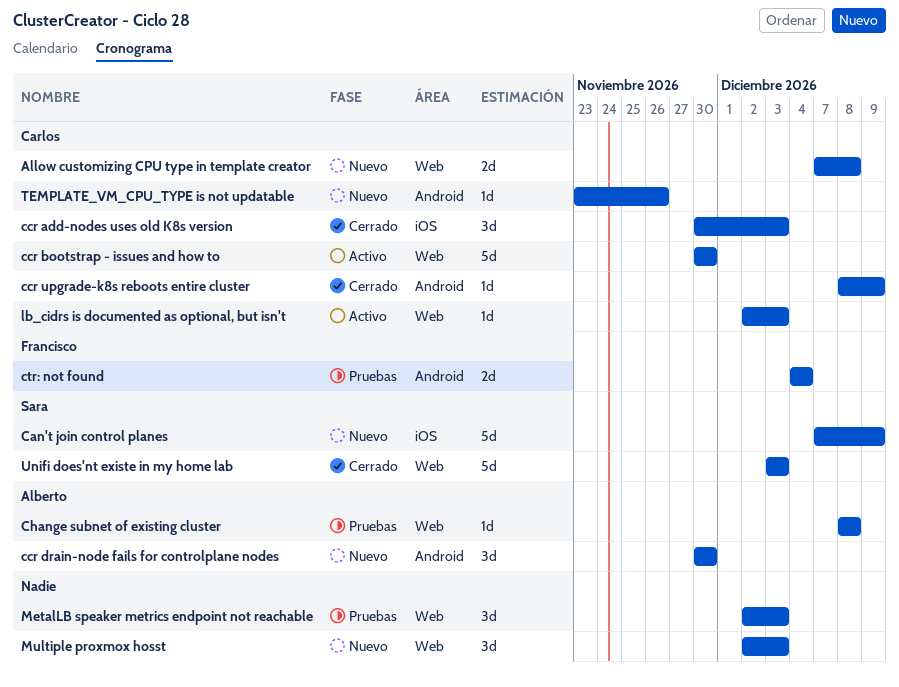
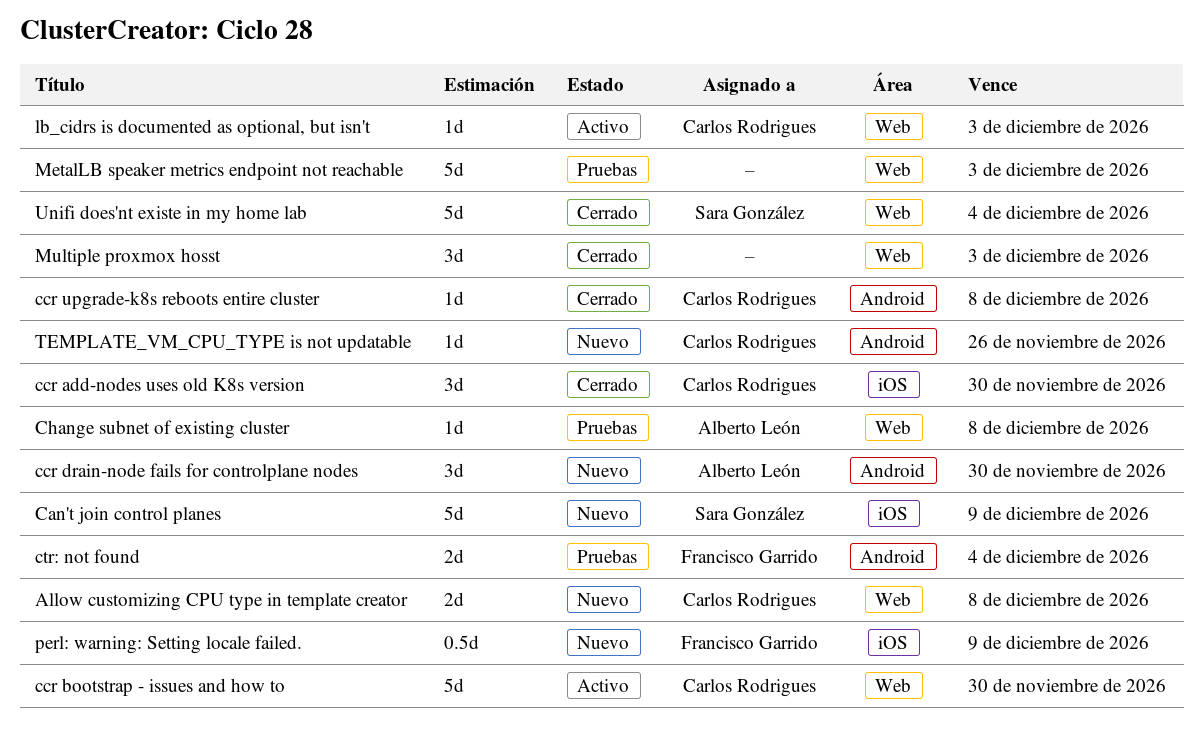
ccr add-nodes uses old K8s version, due: Dec 3 -> Nov 30
ccr upgrade-k8s reboots entire cluster, due: Dec 9 -> Dec 8
MetalLB speaker metrics endpoint not reachable, estimate: 3d -> 5d
Multiple proxmox hosst, status: Nuevo -> Cerrado
perl: warning: Setting locale failed.: none -> present
Unifi does'nt existe in my home lab, due: Dec 3 -> Dec 4

